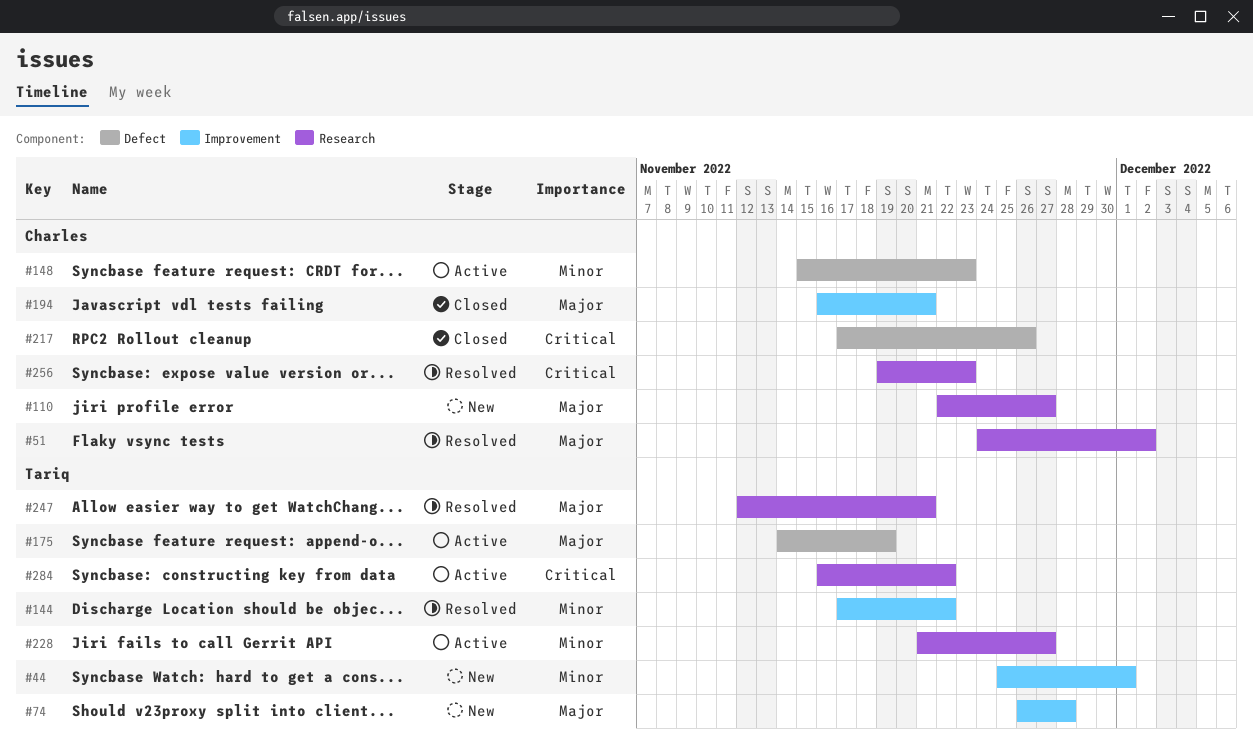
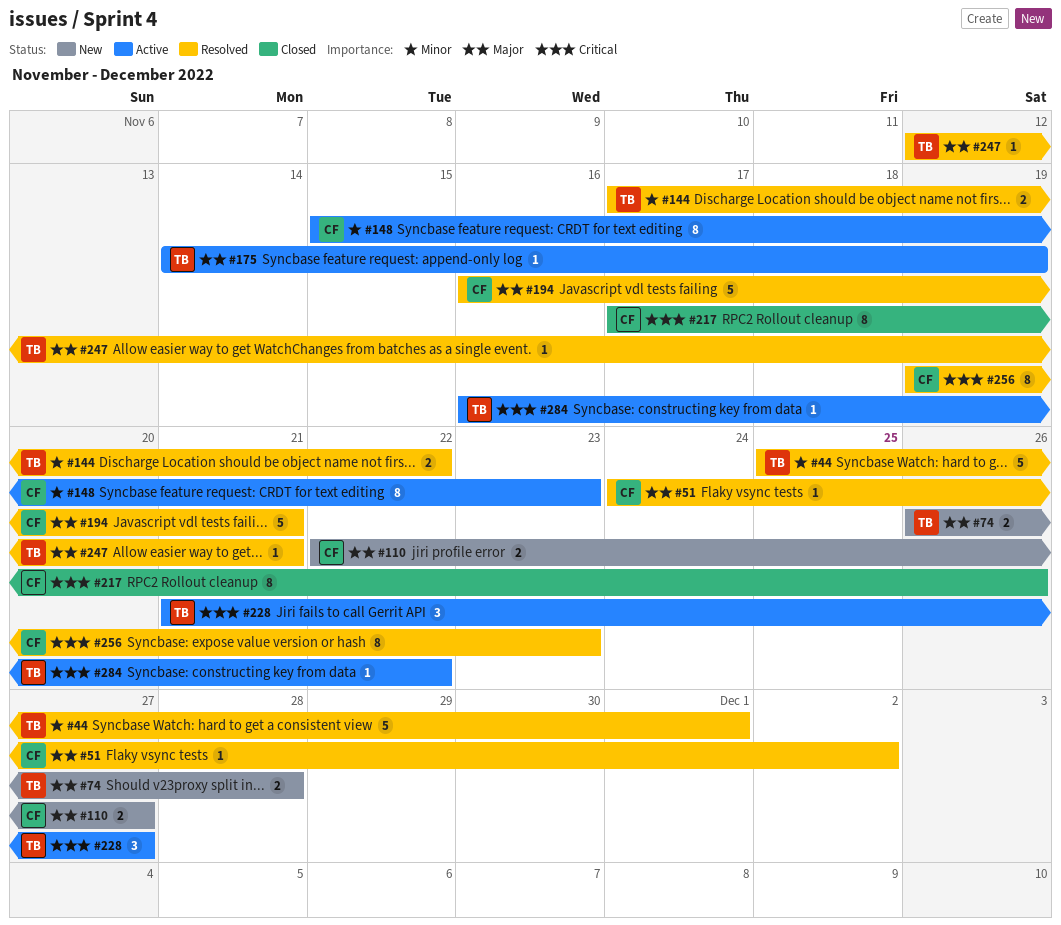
#44, status: New -> Resolved
#194, status: Closed -> Resolved
#228, priority: Minor -> Critical

